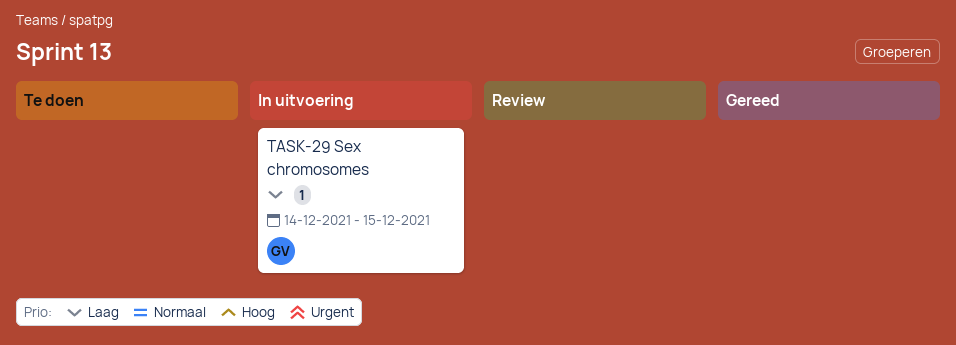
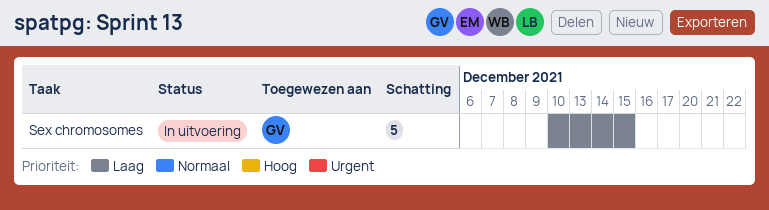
Sex chromosomes, estimate: 1 -> 5
Sex chromosomes, start: Dec 14 -> Dec 10

